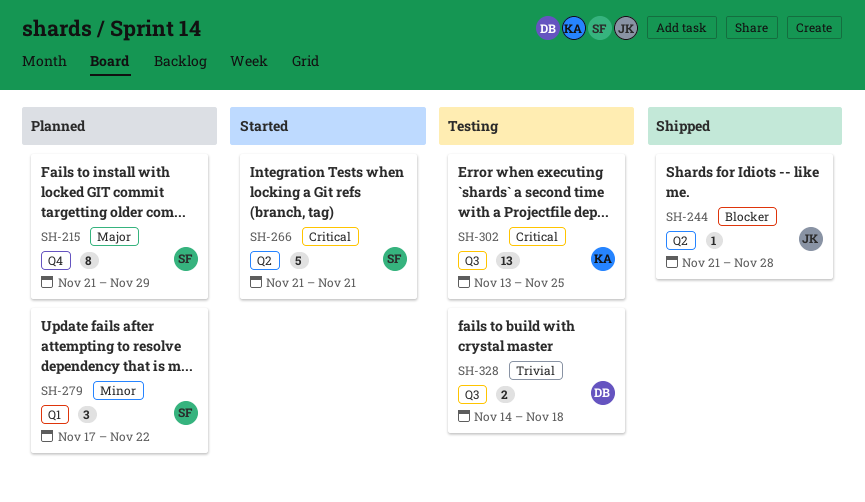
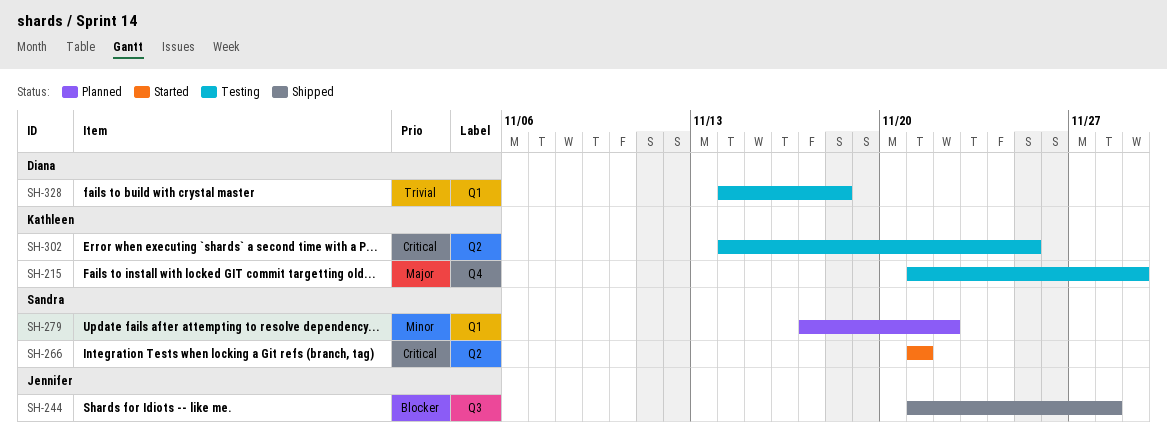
SH-215, status: Planned -> Testing
SH-215, owner: Sandra -> Kathleen
SH-244, label: Q2 -> Q3
SH-302, label: Q3 -> Q2
SH-302, start: Nov 13 -> Nov 14
SH-328, label: Q3 -> Q1

